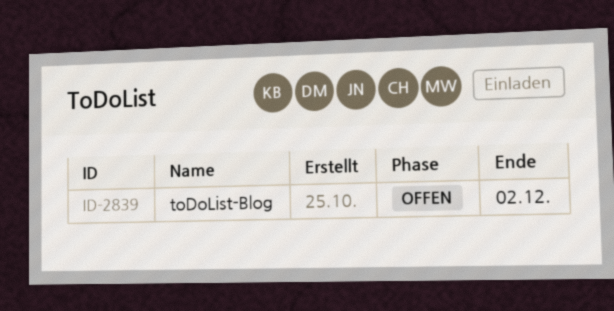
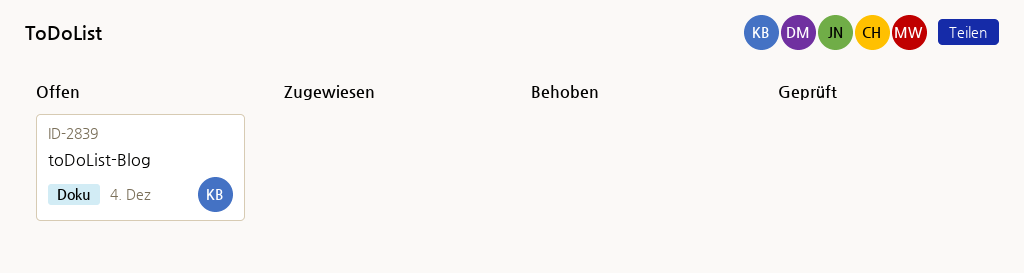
ID-2839, due: Dec 2 -> Dec 4

